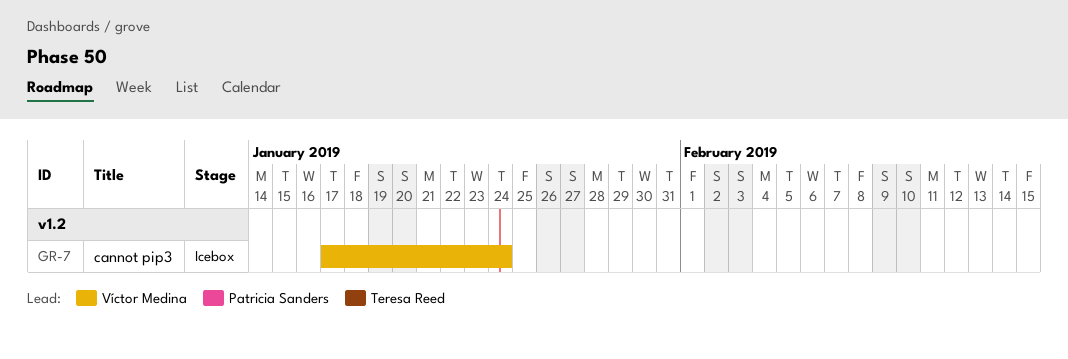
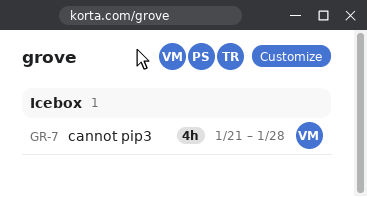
GR-7, start: Jan 17 -> Jan 21
GR-7, due: Jan 24 -> Jan 28

